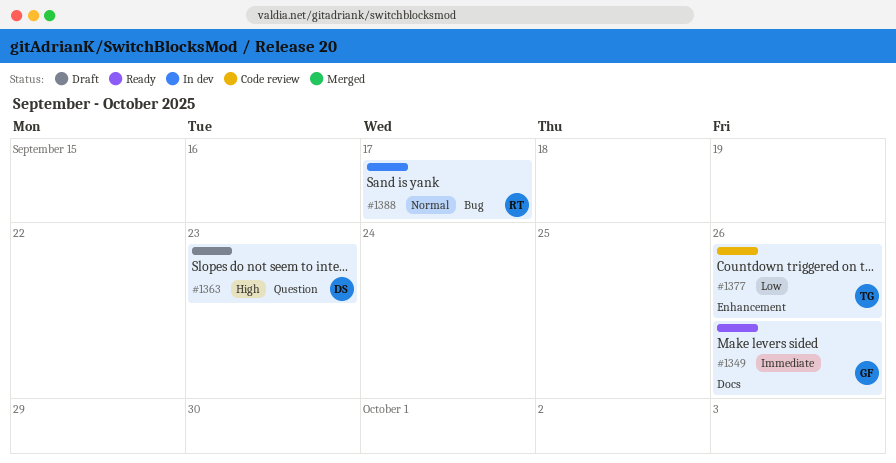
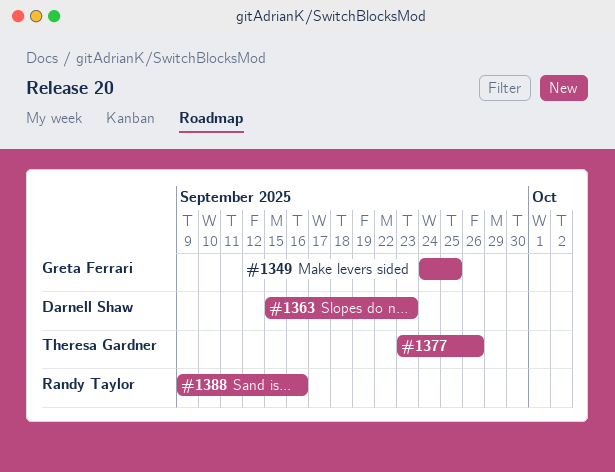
#1349, due: Sep 26 -> Sep 25
#1388, due: Sep 17 -> Sep 16

